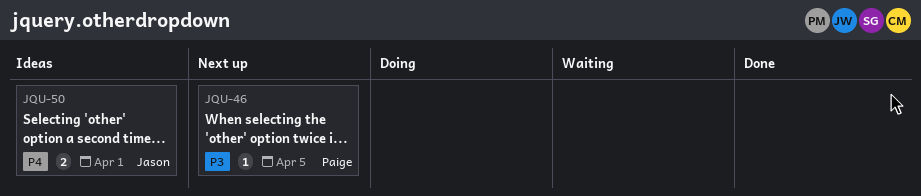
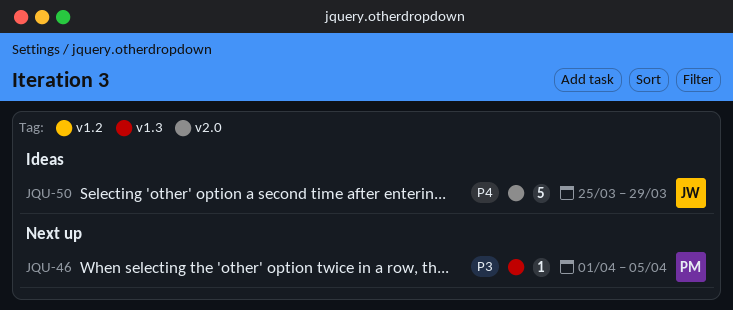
JQU-50, estimate: 2 -> 5
JQU-50, due: Apr 1 -> Mar 29

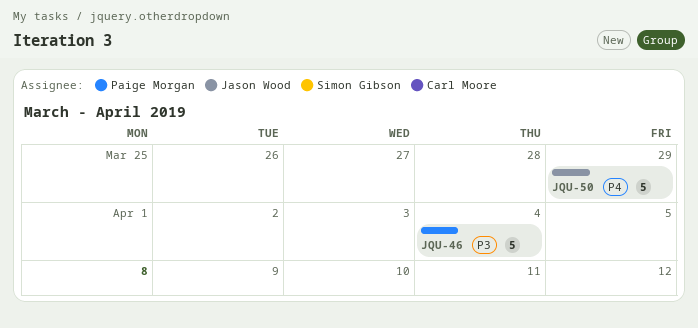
JQU-46, estimate: 1 -> 5
JQU-46, due: Apr 5 -> Apr 4

